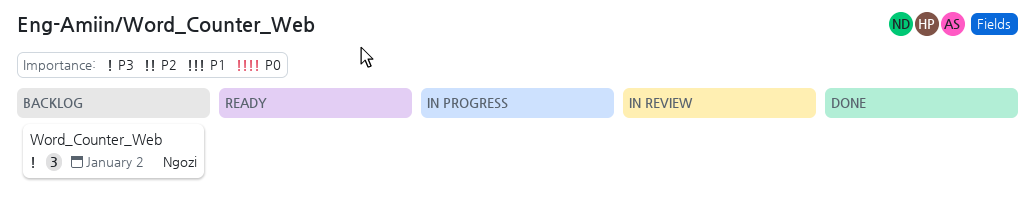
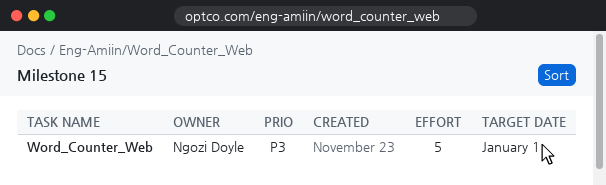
Word_Counter_Web, estimate: 3 -> 5
Word_Counter_Web, due: Jan 2 -> Jan 1

